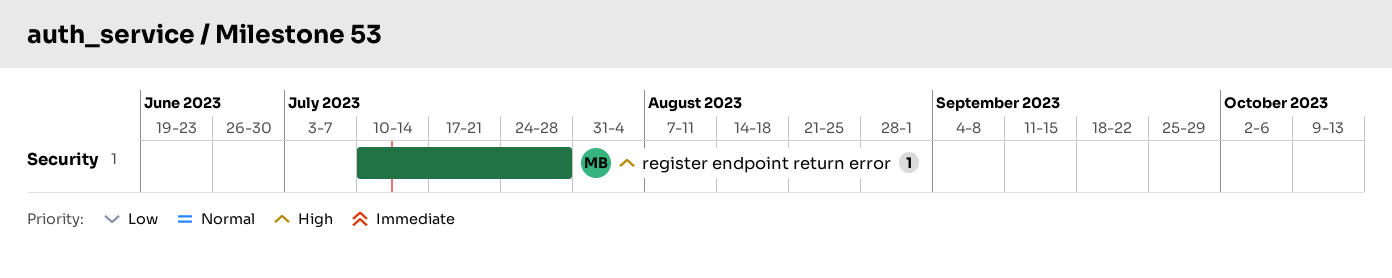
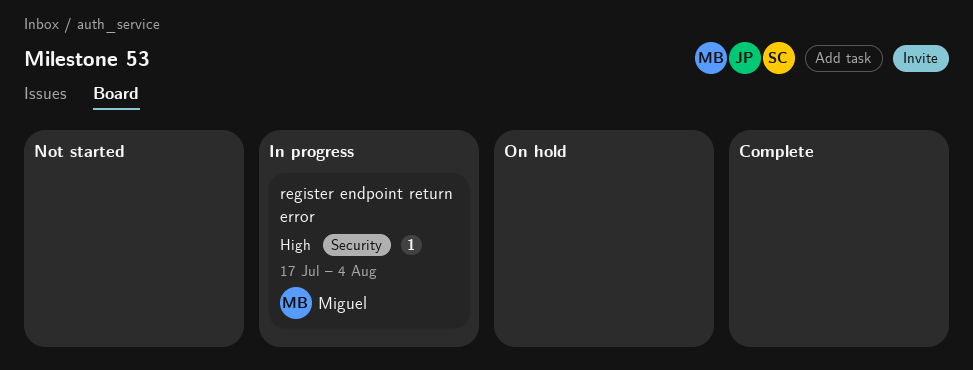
register endpoint return error, start: Jul 10 -> Jul 17
register endpoint return error, due: Jul 28 -> Aug 4

